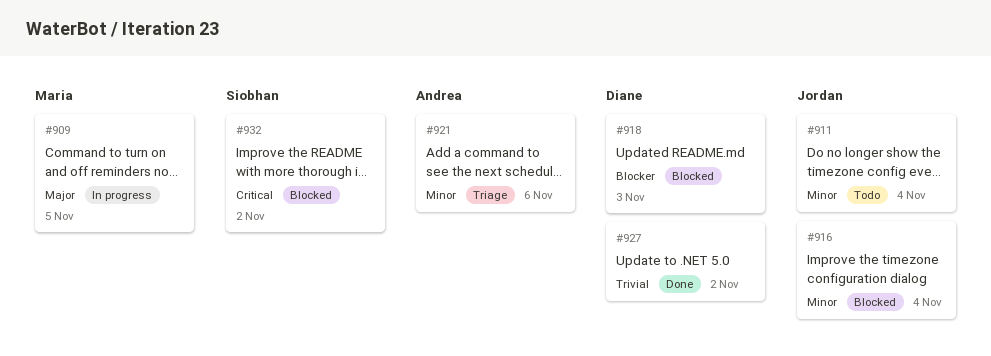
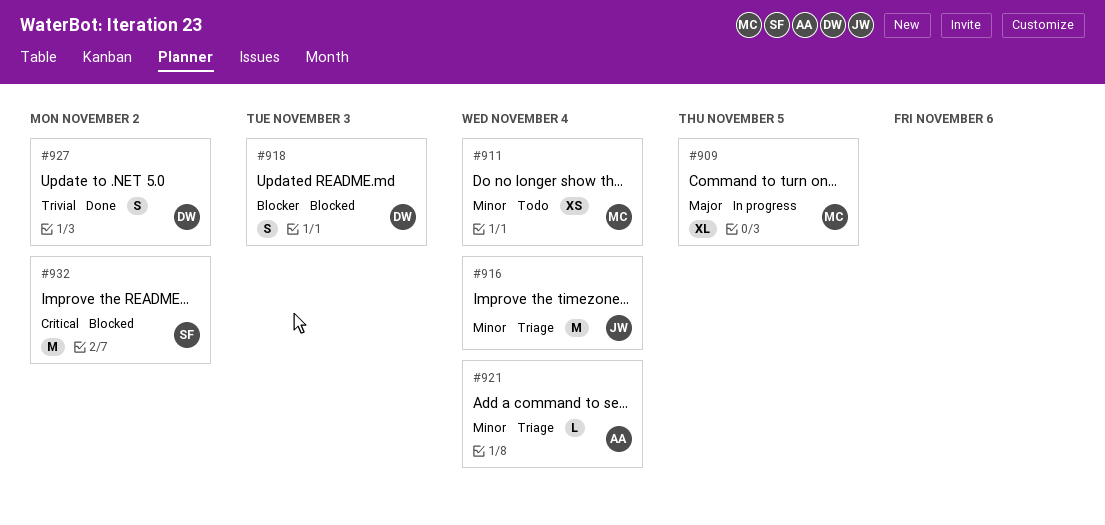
#911, owner: Jordan -> Maria
#916, status: Blocked -> Triage
#921, due: Nov 6 -> Nov 4

